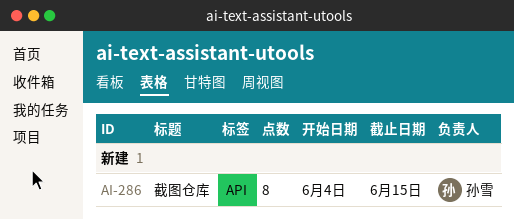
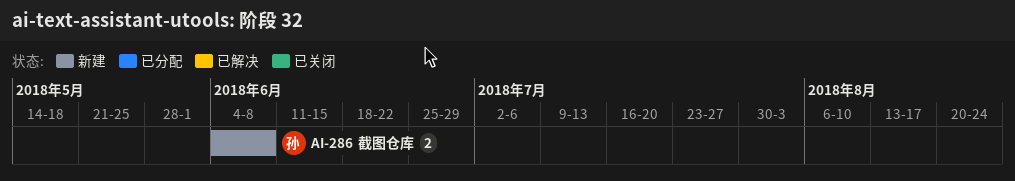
AI-286, estimate: 8 -> 2
AI-286, due: Jun 15 -> Jun 8

